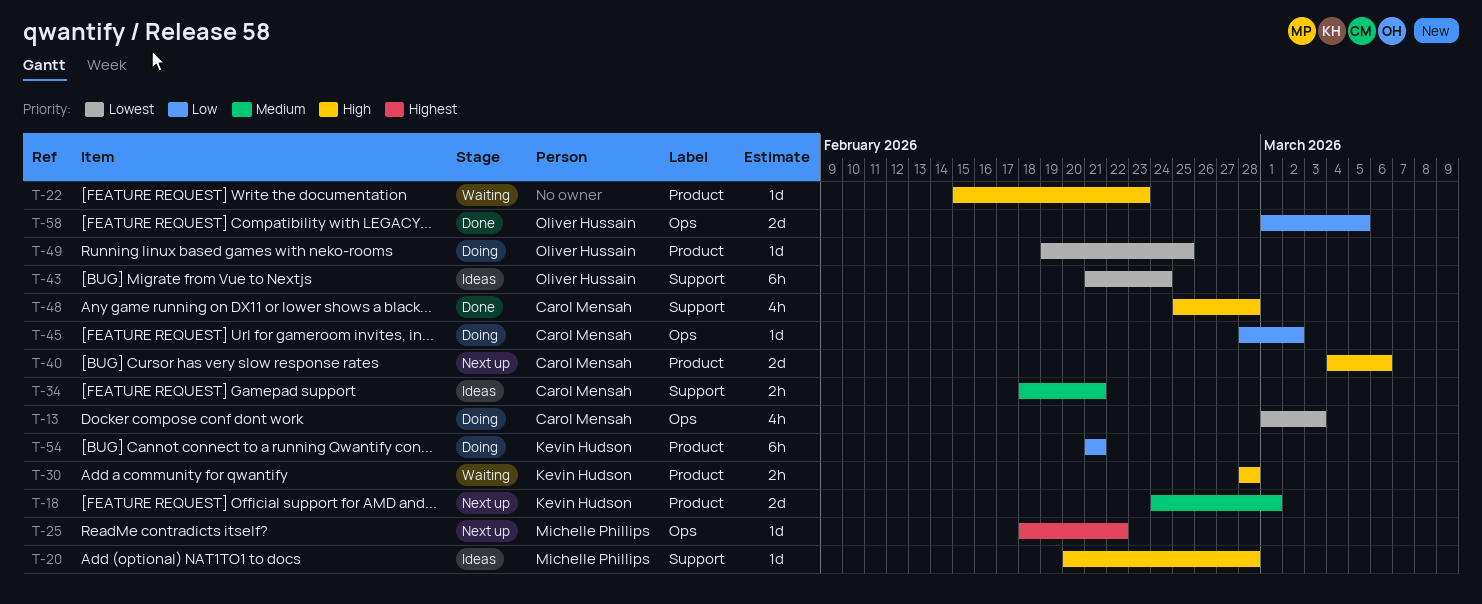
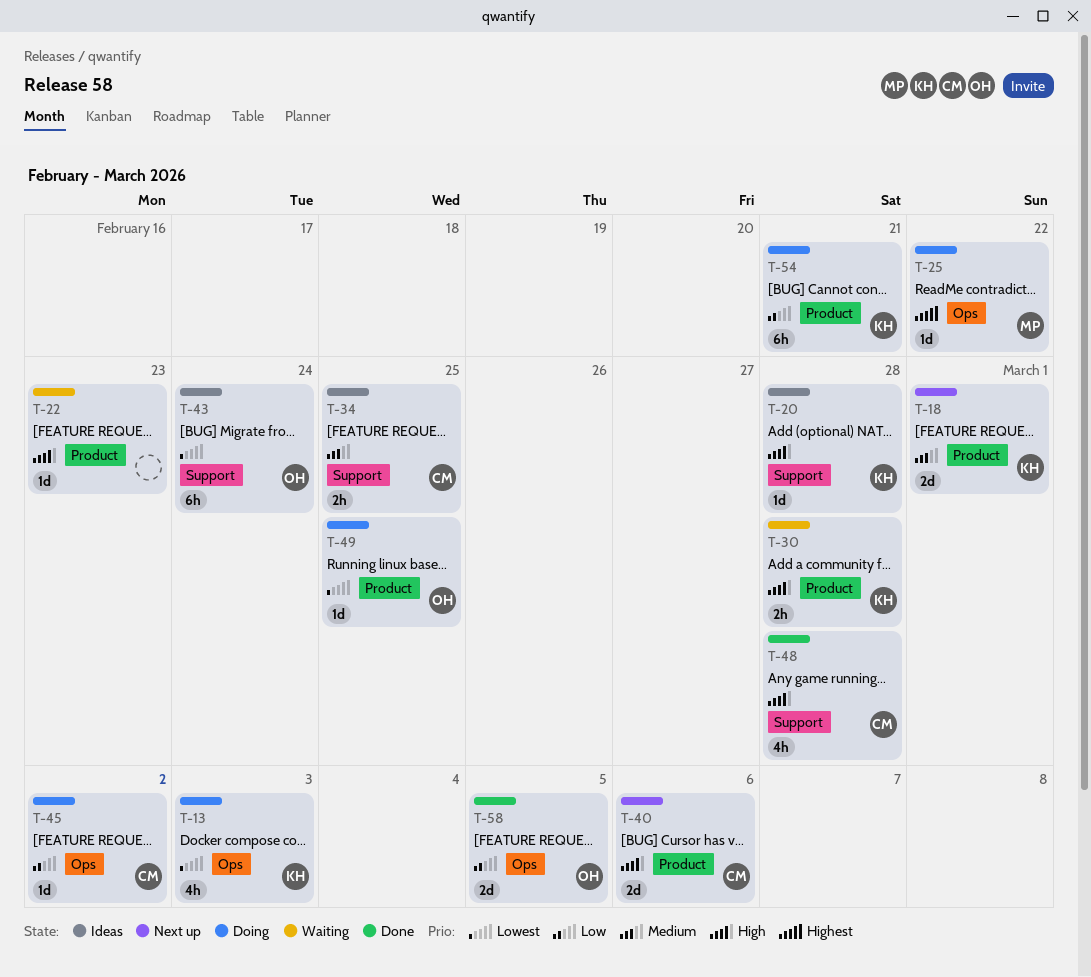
T-13, owner: Carol Mensah -> Kevin Hudson
T-20, owner: Michelle Phillips -> Kevin Hudson
T-25, status: Next up -> Doing
T-34, due: Feb 21 -> Feb 25

